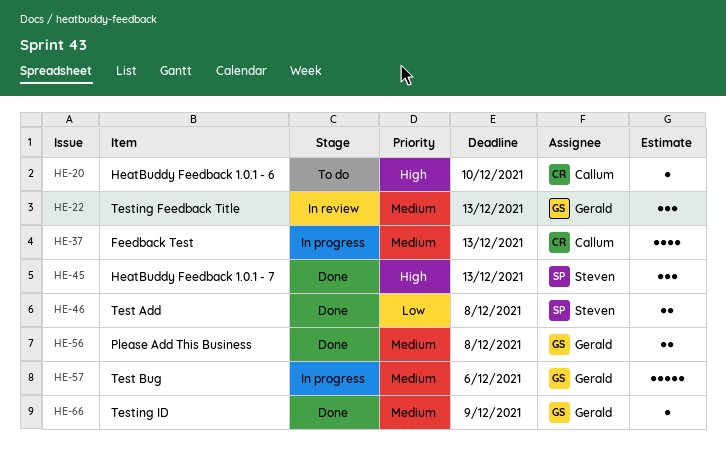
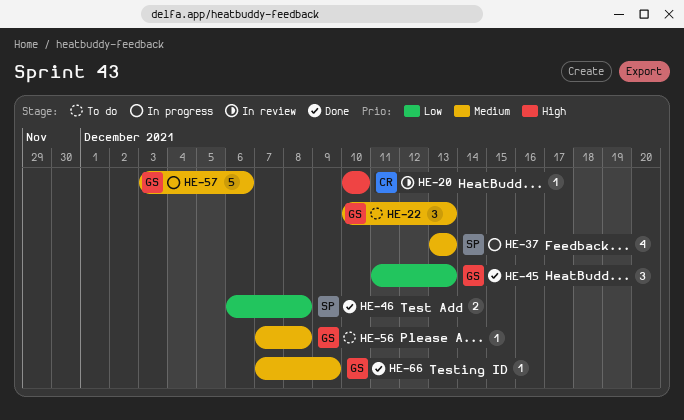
HE-20, status: To do -> In review
HE-22, status: In review -> To do
HE-37, owner: Callum -> Steven
HE-45, owner: Steven -> Gerald
HE-45, priority: High -> Low
HE-56, status: Done -> To do
HE-56, estimate: 2 -> 1

